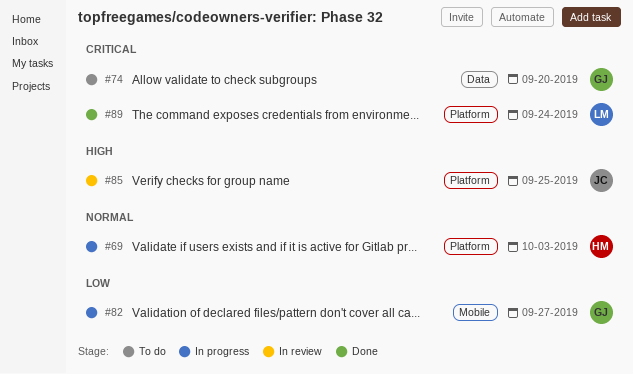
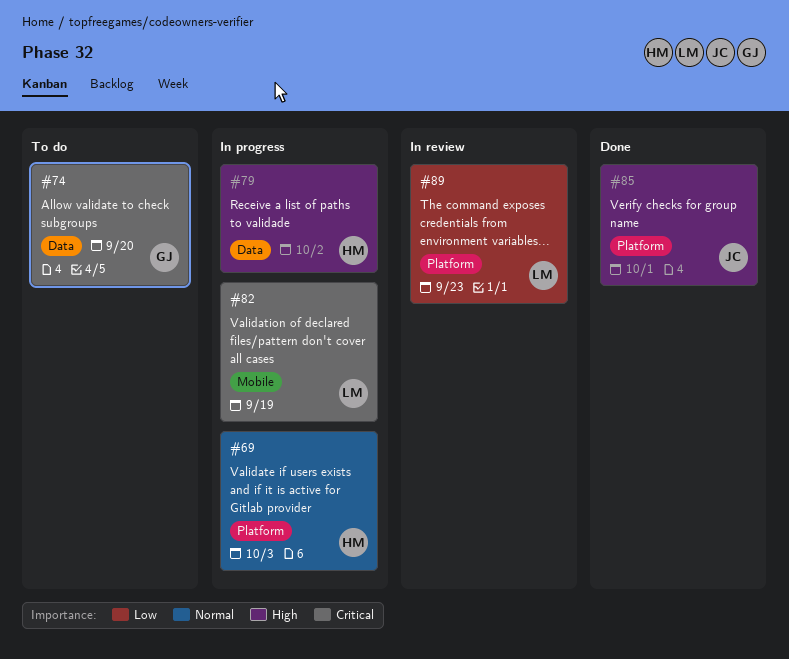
#79: none -> present
#82, owner: GJ -> LM
#82, priority: Low -> Critical
#82, due: Sep 27 -> Sep 19
#85, status: In review -> Done
#85, due: Sep 25 -> Oct 1
#89, status: Done -> In review
#89, priority: Critical -> Low
#89, due: Sep 24 -> Sep 23

